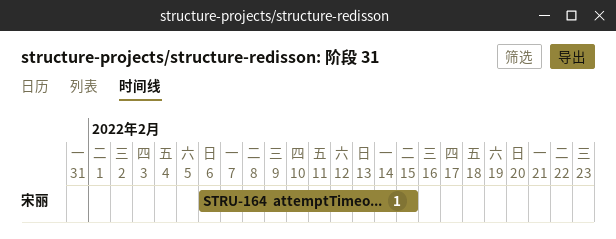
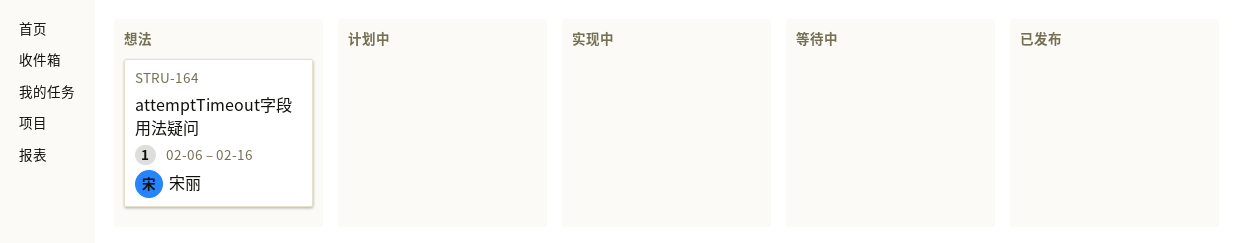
STRU-164, due: Feb 15 -> Feb 16

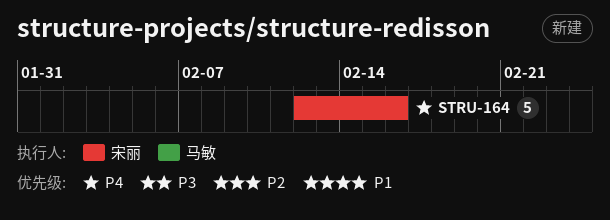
STRU-164, estimate: 1 -> 5
STRU-164, start: Feb 6 -> Feb 12

